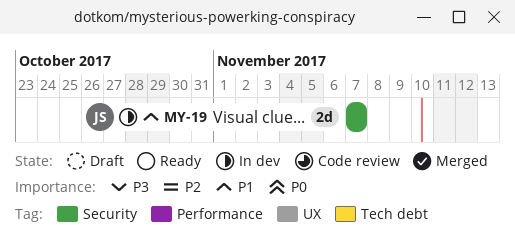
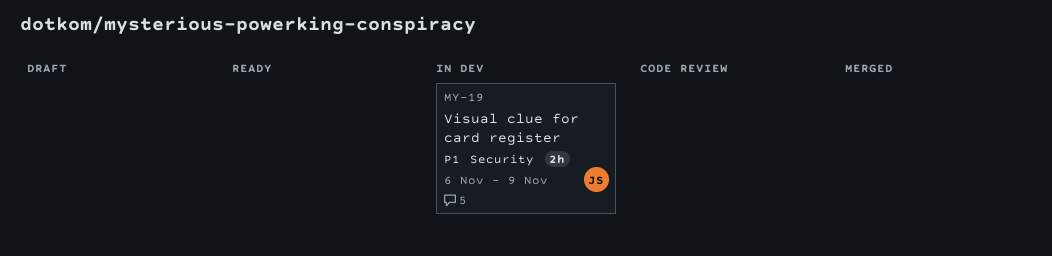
MY-19, estimate: 2d -> 2h
MY-19, start: Nov 7 -> Nov 6
MY-19, due: Nov 7 -> Nov 9

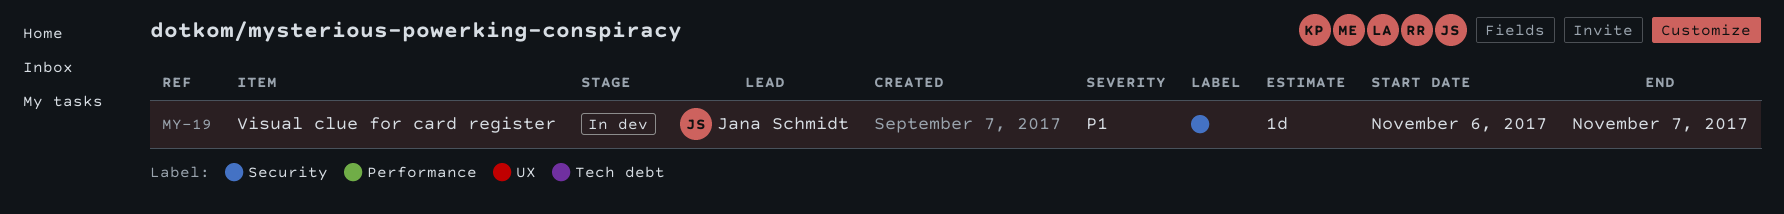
MY-19, estimate: 2h -> 1d
MY-19, due: Nov 9 -> Nov 7

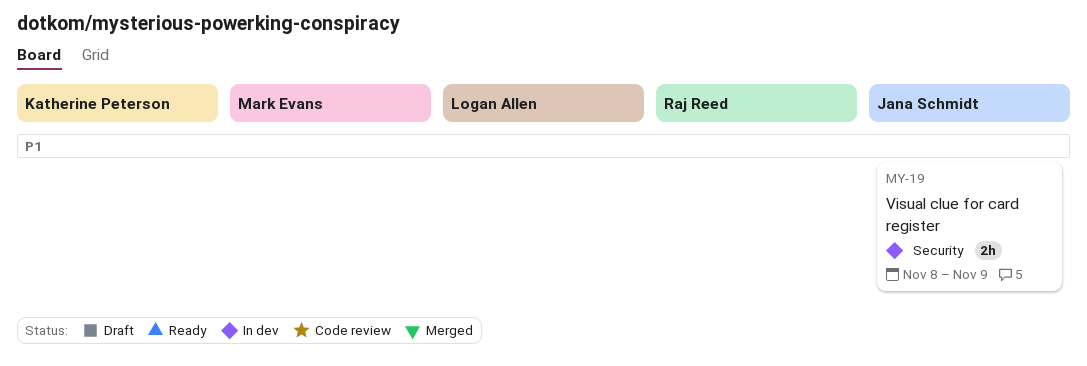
MY-19, estimate: 1d -> 2h
MY-19, start: Nov 6 -> Nov 8
MY-19, due: Nov 7 -> Nov 9

